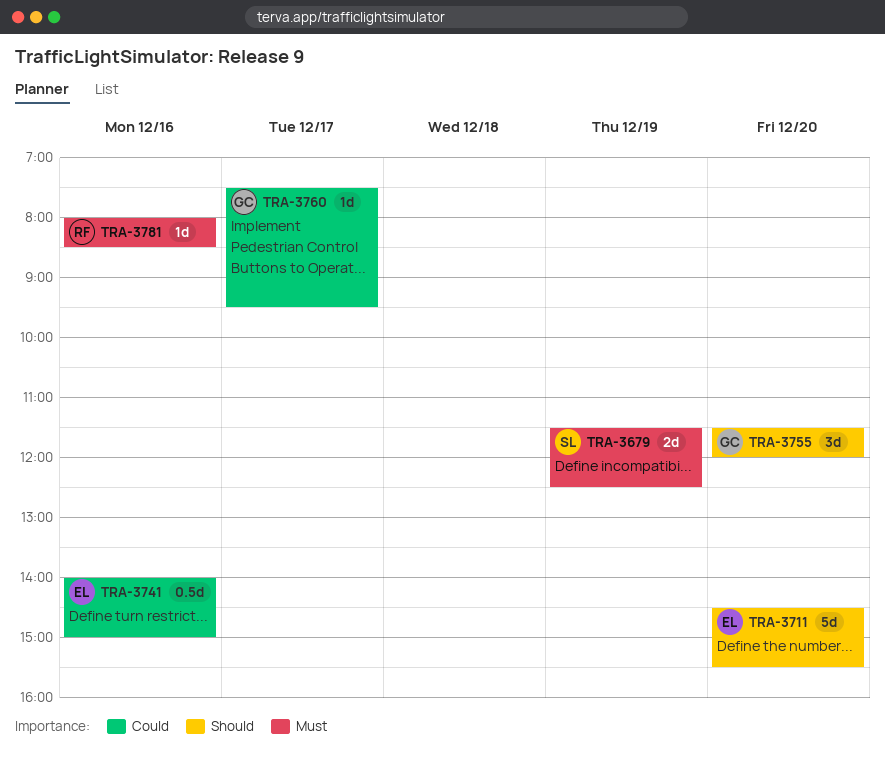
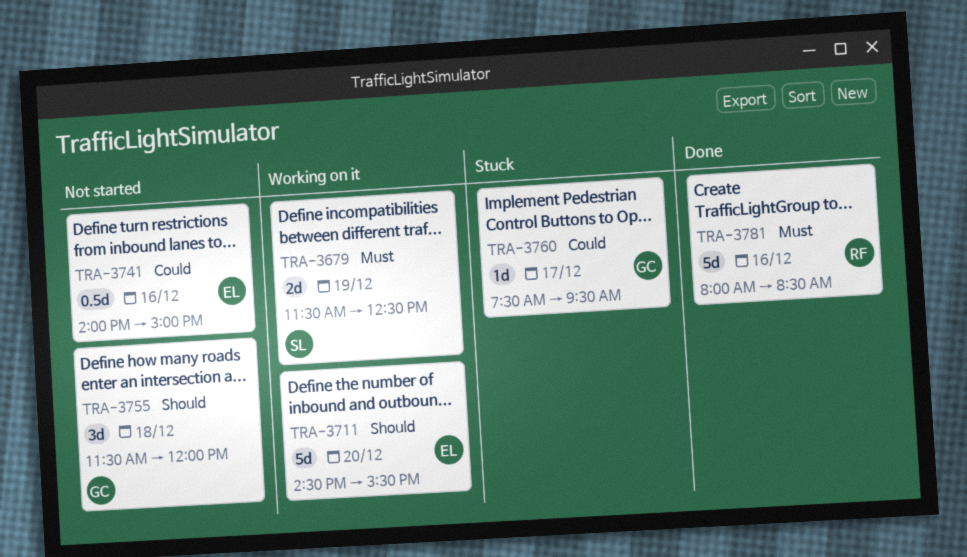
TRA-3755, day: Dec 20 -> Dec 18
TRA-3781, estimate: 1d -> 5d

